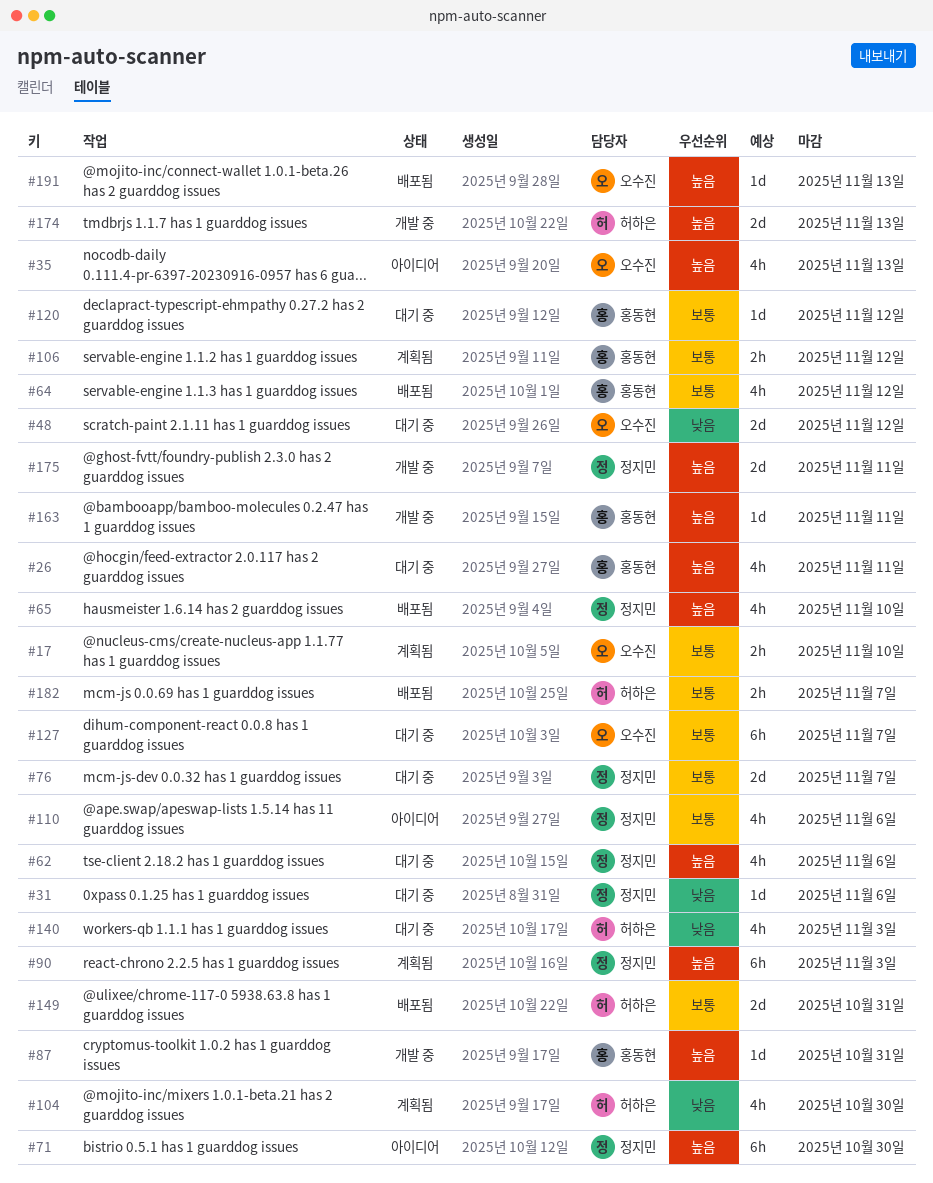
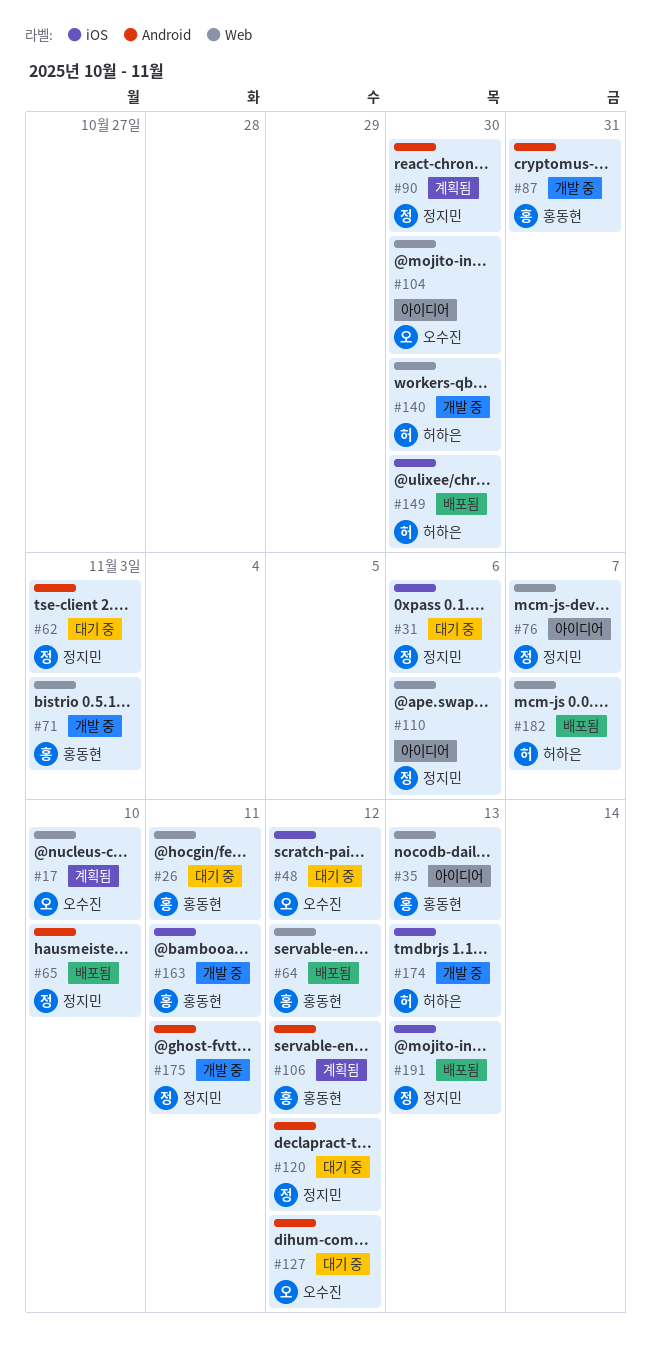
#35, owner: 오수진 -> 홍동현
#62, due: Nov 6 -> Nov 3
#71, status: 아이디어 -> 개발 중
#71, owner: 정지민 -> 홍동현
#71, due: Oct 30 -> Nov 3
#76, status: 대기 중 -> 아이디어
#90, due: Nov 3 -> Oct 30
#104, status: 계획됨 -> 아이디어
#104, owner: 허하은 -> 오수진
#120, owner: 홍동현 -> 정지민
#127, due: Nov 7 -> Nov 12
#140, status: 대기 중 -> 개발 중
#140, due: Nov 3 -> Oct 30
#149, due: Oct 31 -> Oct 30
#191, owner: 오수진 -> 정지민

